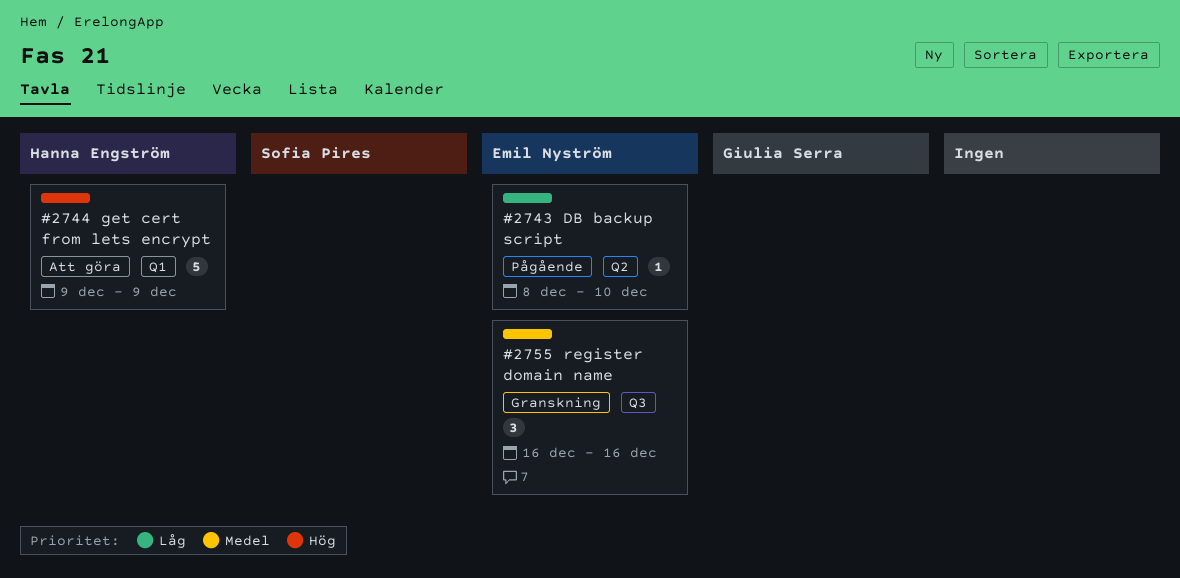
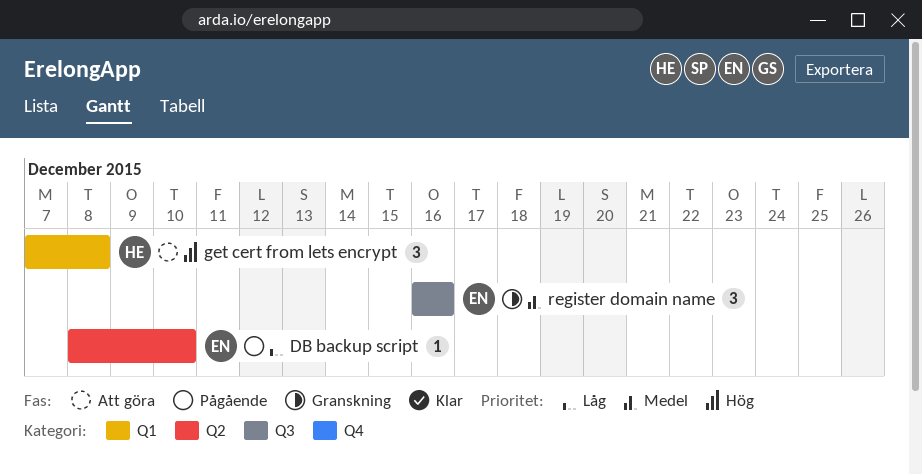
get cert from lets encrypt, estimate: 5 -> 3
get cert from lets encrypt, start: Dec 9 -> Dec 7
get cert from lets encrypt, due: Dec 9 -> Dec 8

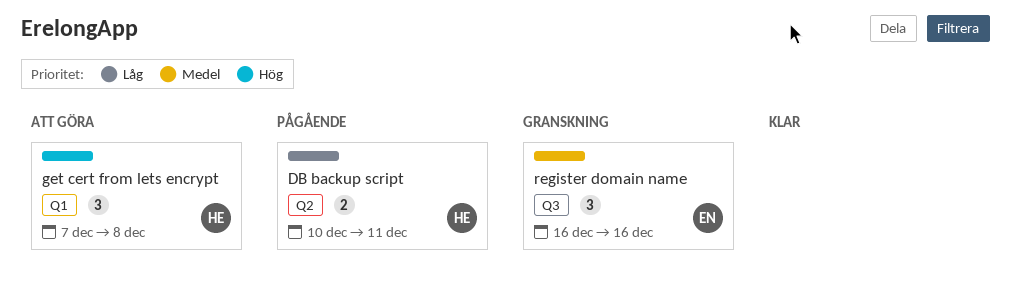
DB backup script, owner: EN -> HE
DB backup script, estimate: 1 -> 2
DB backup script, start: Dec 8 -> Dec 10
DB backup script, due: Dec 10 -> Dec 11

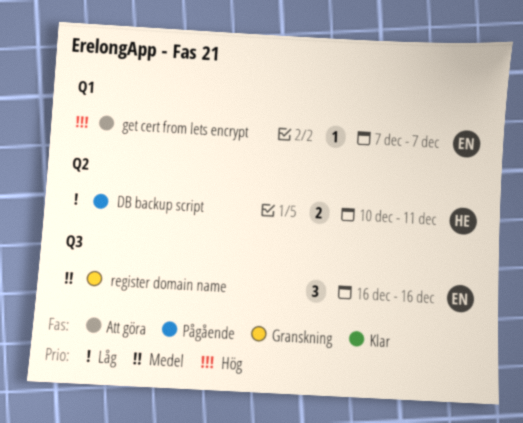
get cert from lets encrypt, owner: HE -> EN
get cert from lets encrypt, estimate: 3 -> 1
get cert from lets encrypt, due: Dec 8 -> Dec 7

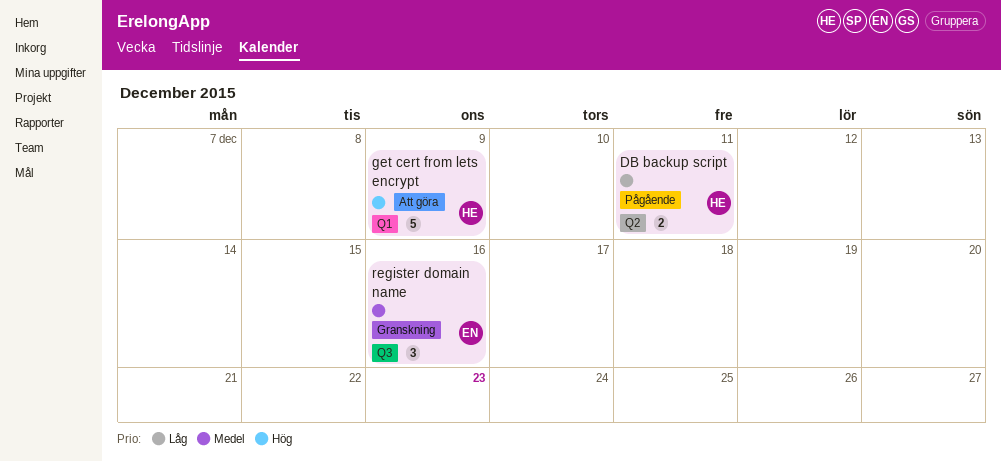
get cert from lets encrypt, owner: EN -> HE
get cert from lets encrypt, estimate: 1 -> 5
get cert from lets encrypt, due: Dec 7 -> Dec 9

